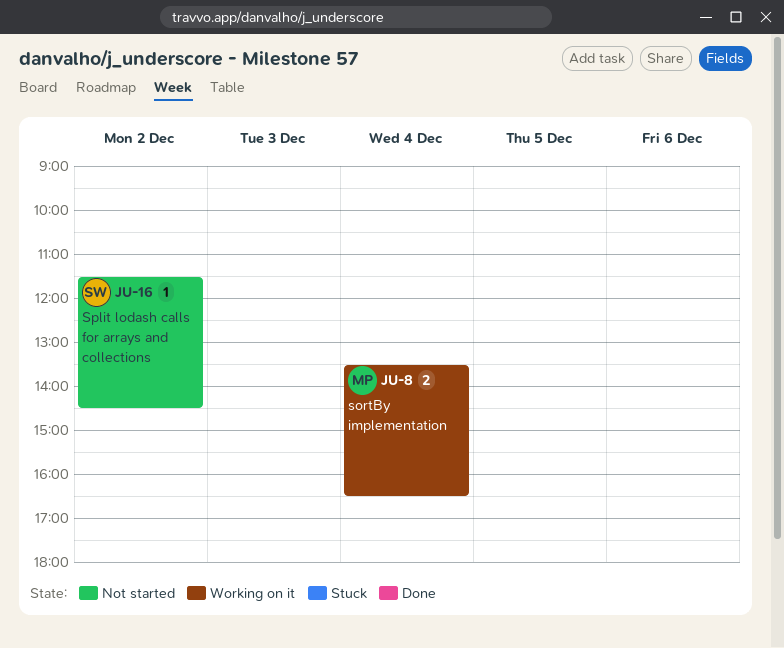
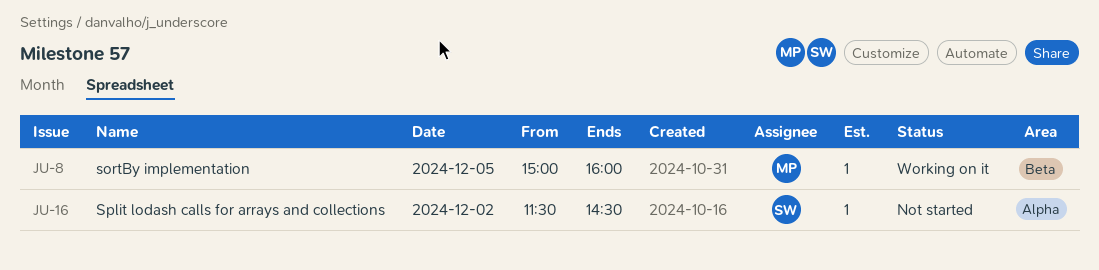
JU-8, estimate: 2 -> 1
JU-8, day: Dec 4 -> Dec 5
JU-8, begins: 13:30 -> 15:00
JU-8, ends: 16:30 -> 16:00

